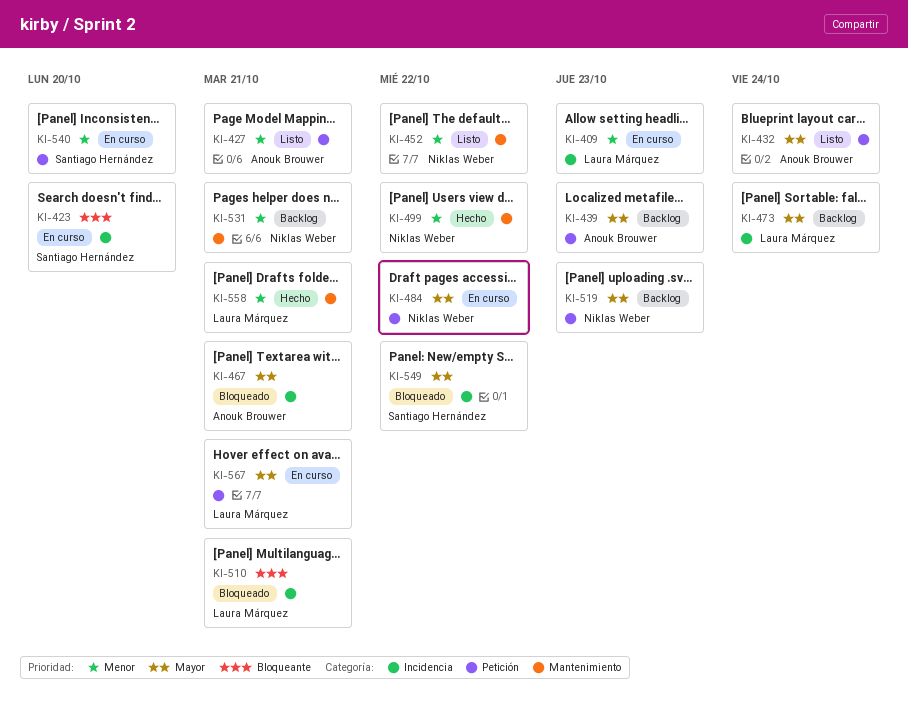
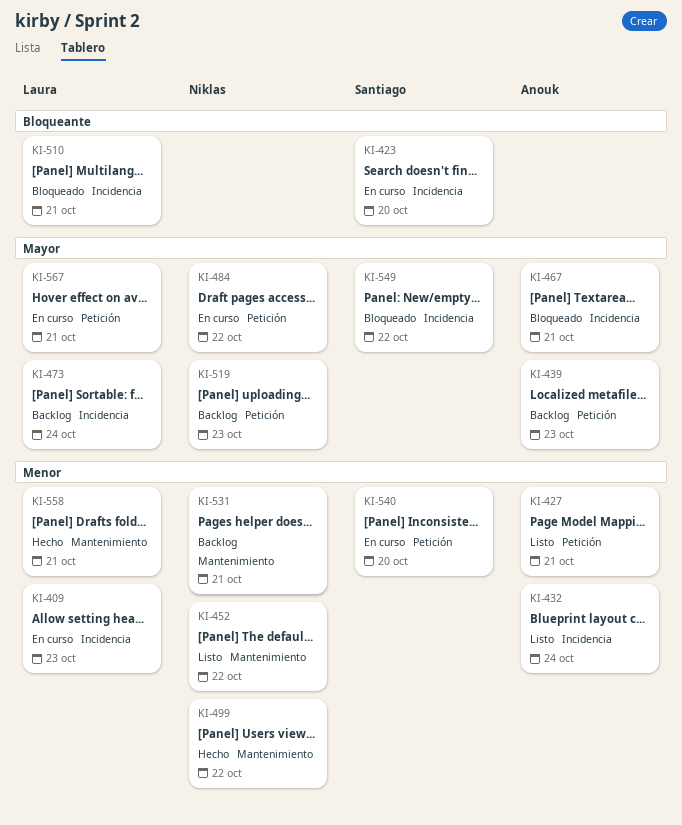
KI-432, priority: Mayor -> Menor
KI-432, label: Petición -> Incidencia

